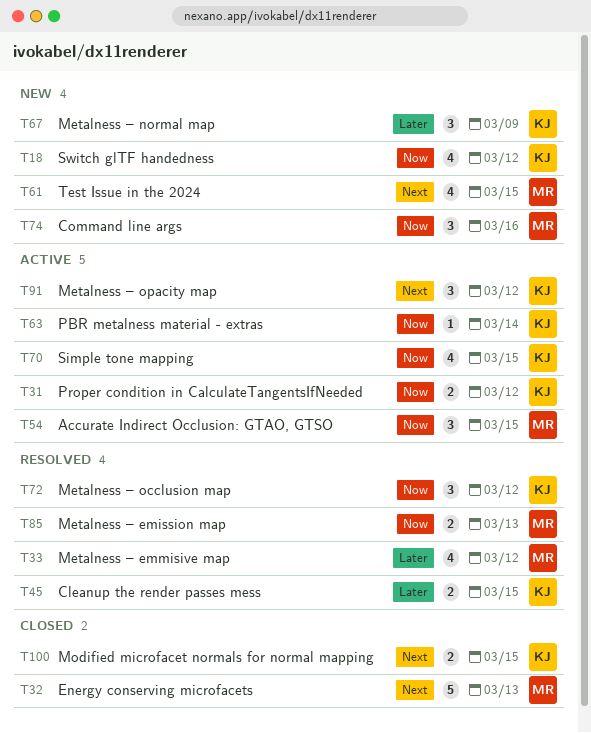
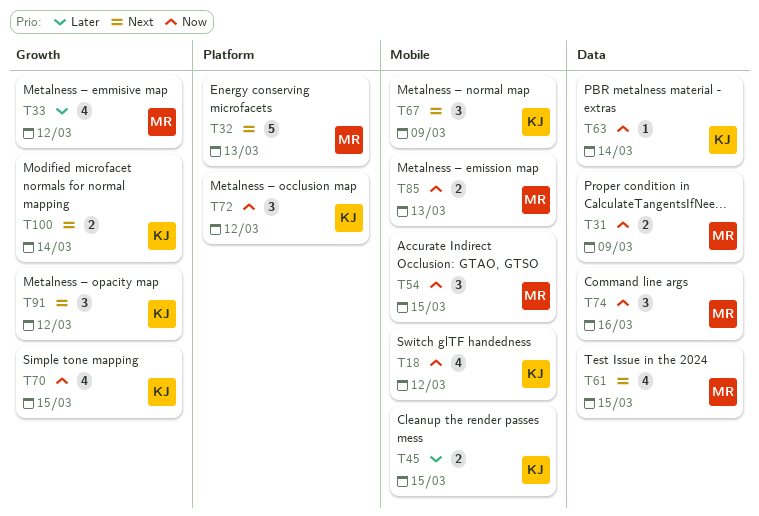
T31, owner: KJ -> MR
T31, due: Mar 12 -> Mar 9
T67, priority: Later -> Next
T100, due: Mar 15 -> Mar 14

